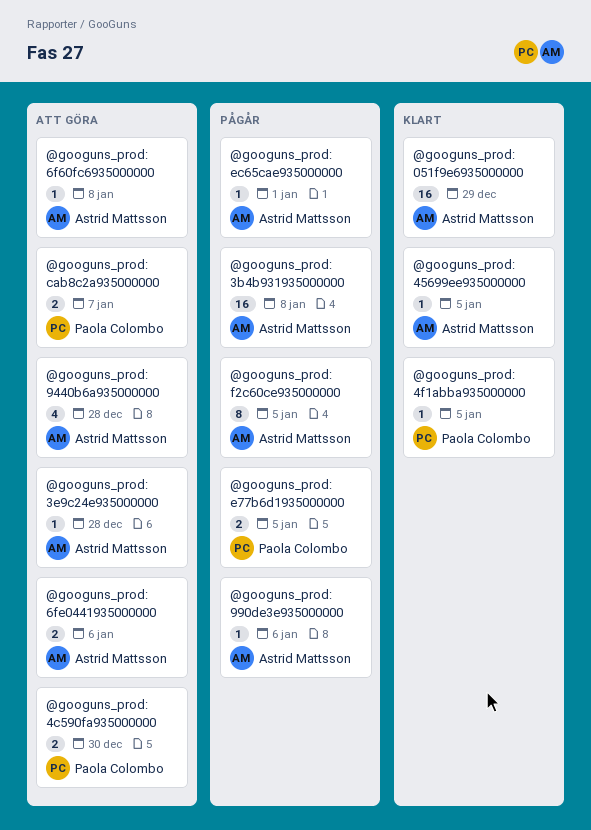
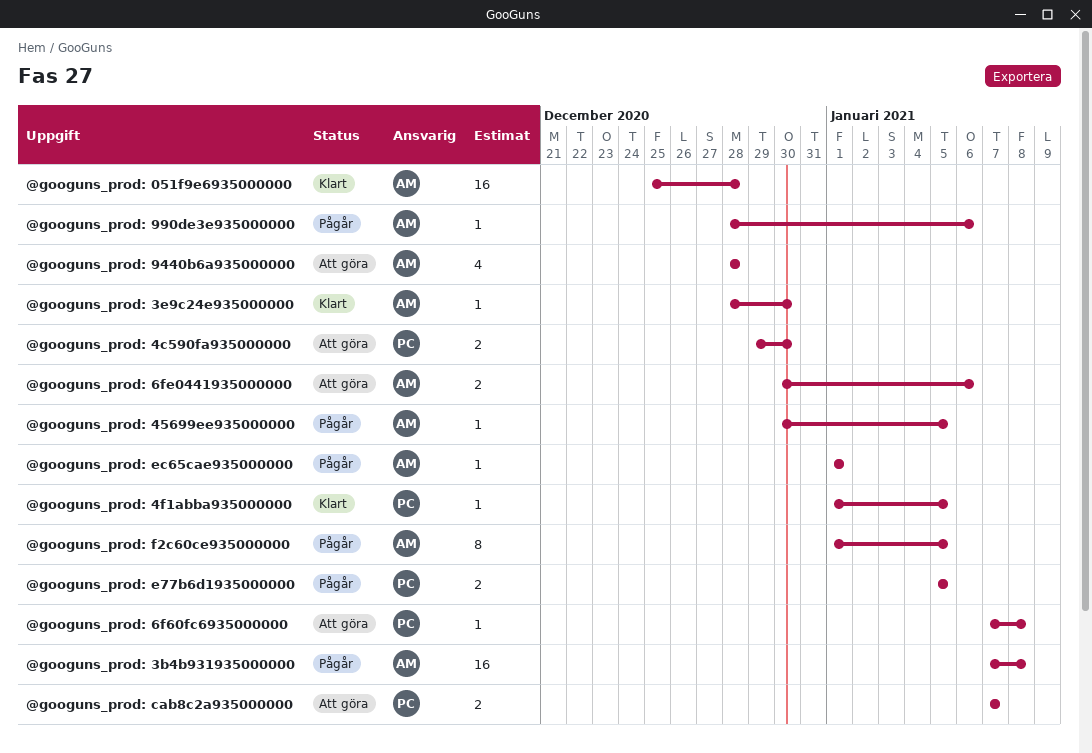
@googuns_prod: 051f9e6935000000, due: Dec 29 -> Dec 28
@googuns_prod: 3e9c24e935000000, status: Att göra -> Klart
@googuns_prod: 3e9c24e935000000, due: Dec 28 -> Dec 30
@googuns_prod: 45699ee935000000, status: Klart -> Pågår
@googuns_prod: 6f60fc6935000000, owner: Astrid Mattsson -> Paola Colombo

